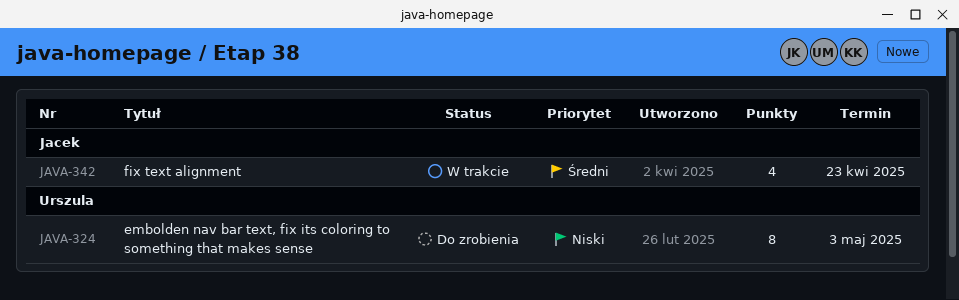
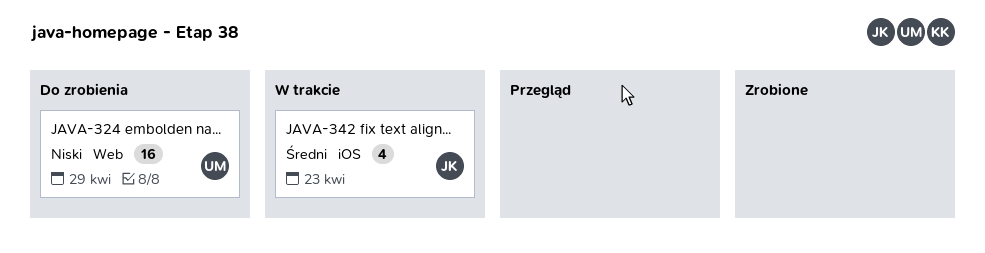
JAVA-324, estimate: 8 -> 16
JAVA-324, due: May 3 -> Apr 29

